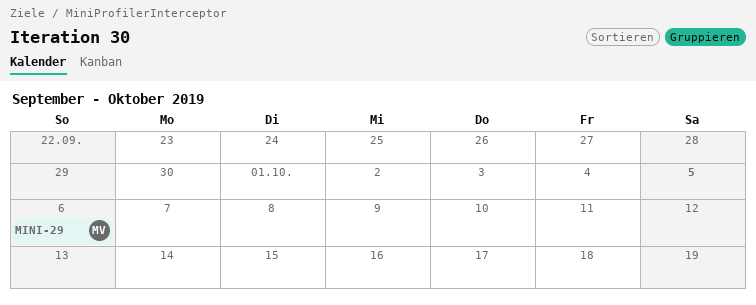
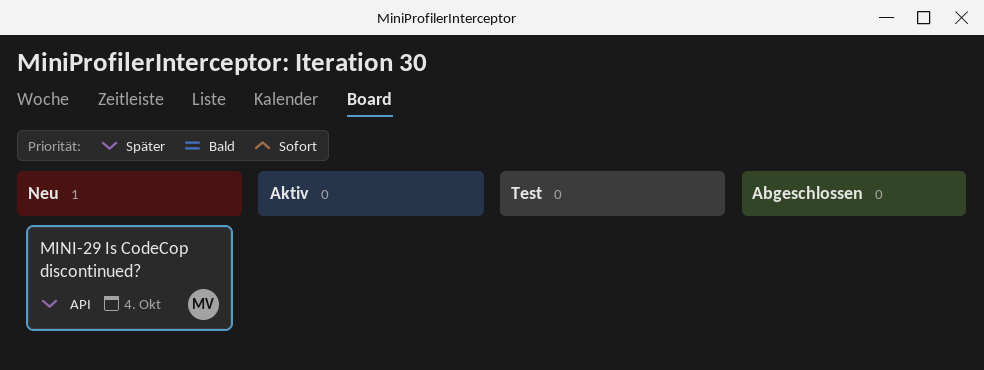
MINI-29, due: Oct 6 -> Oct 4

